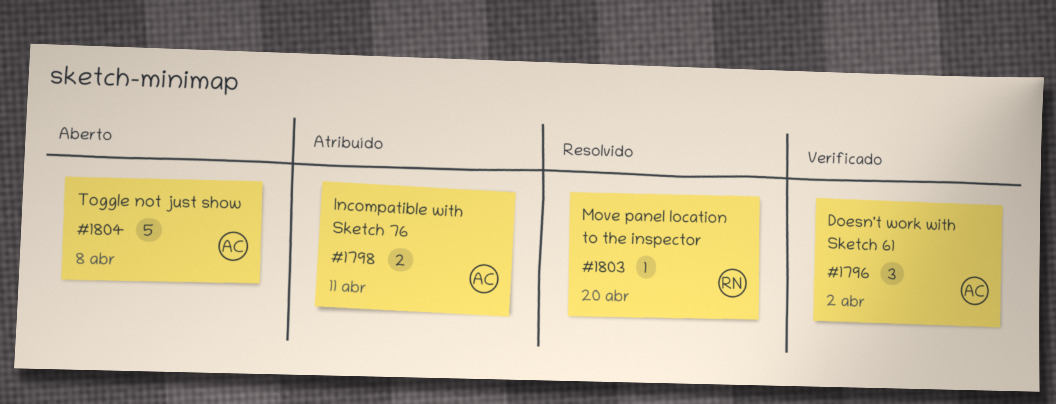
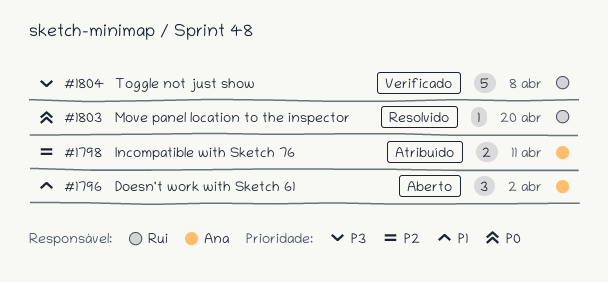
#1796, status: Verificado -> Aberto
#1804, status: Aberto -> Verificado
#1804, owner: Ana -> Rui

